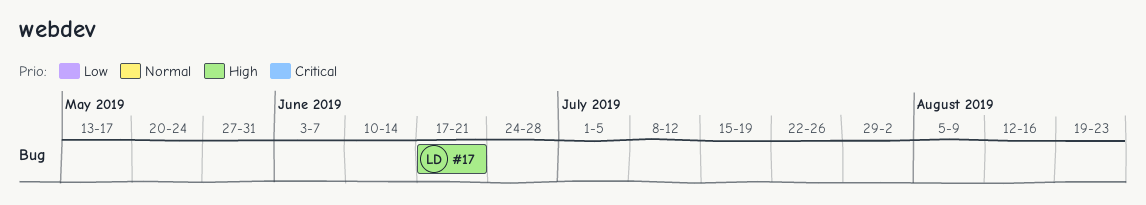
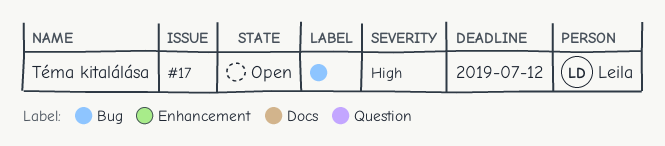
#17, due: Jun 21 -> Jul 12

